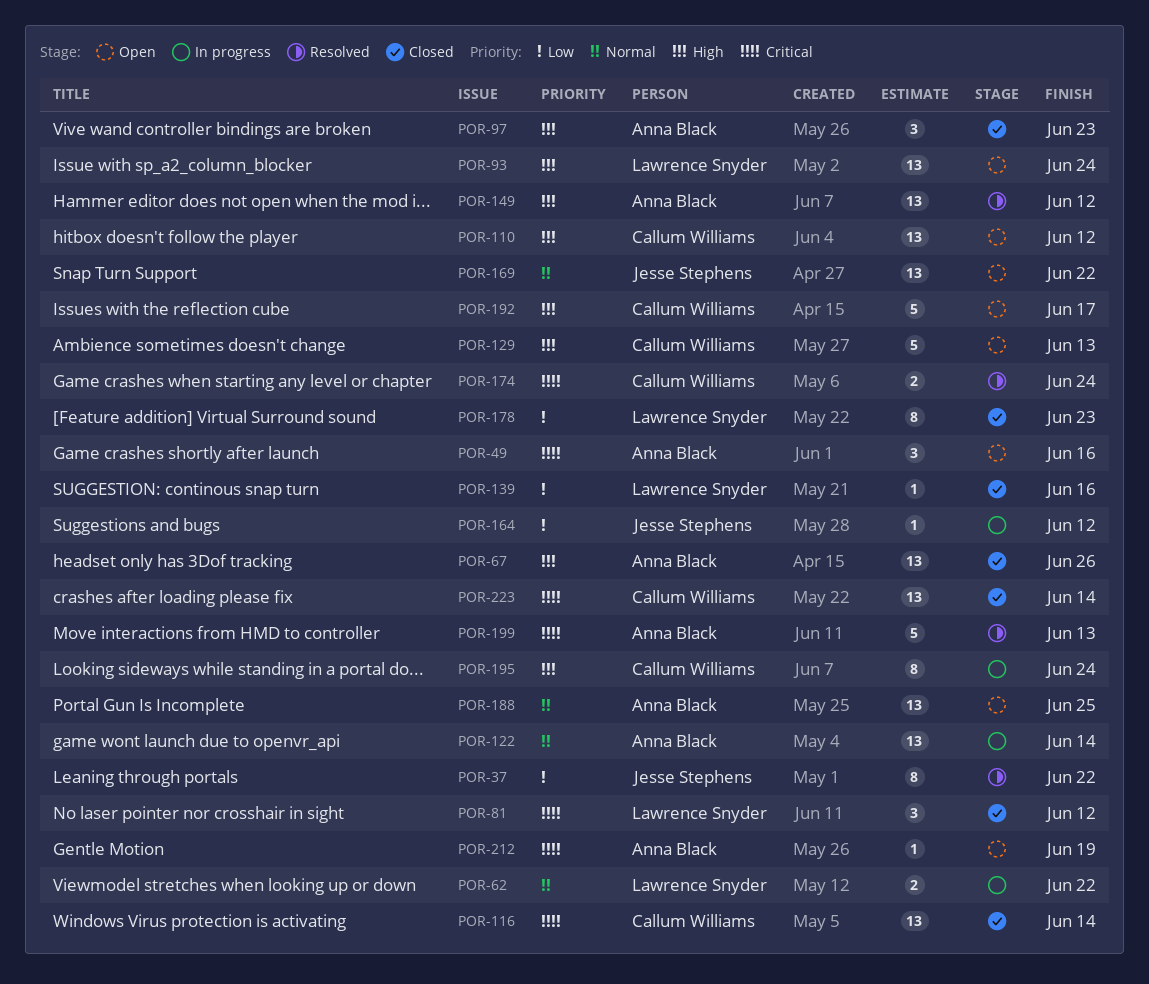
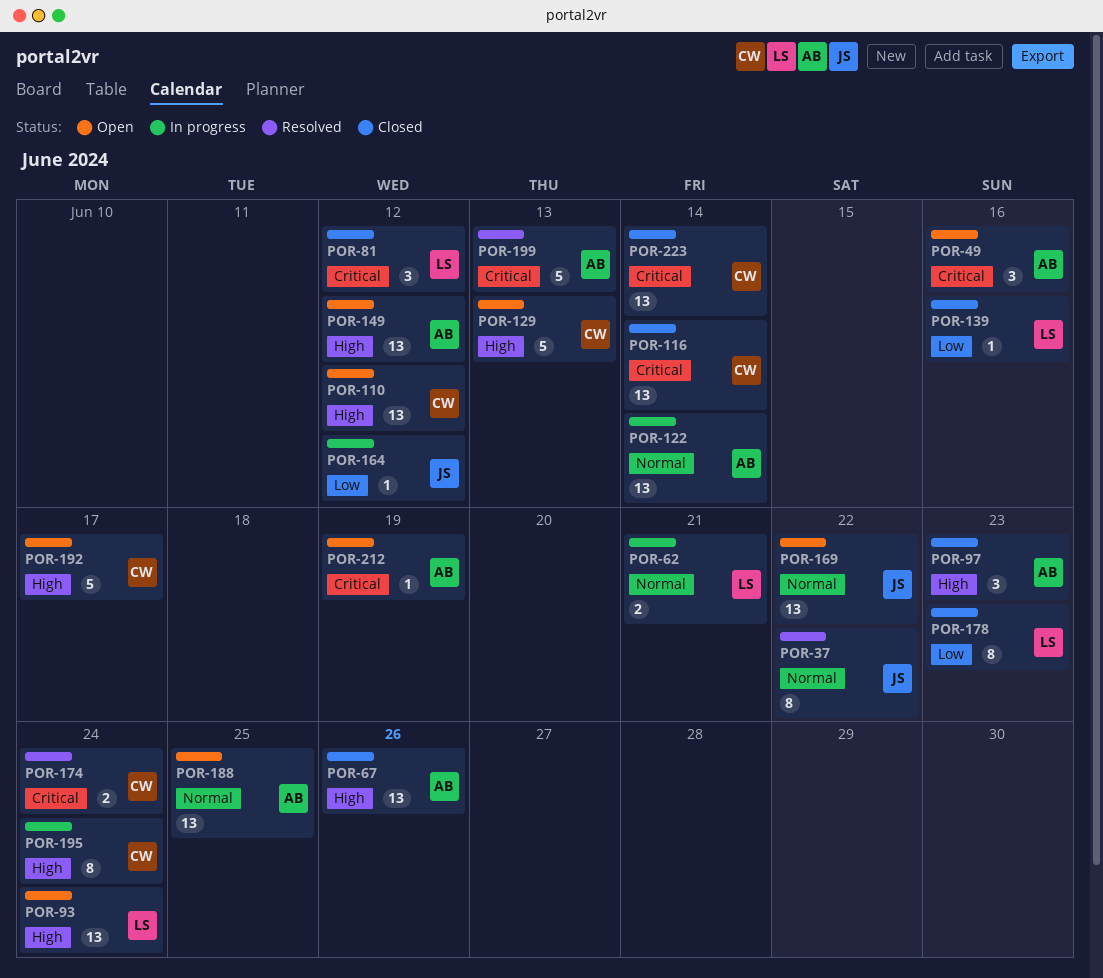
POR-37, priority: Low -> Normal
POR-62, due: Jun 22 -> Jun 21
POR-149, status: Resolved -> Open

